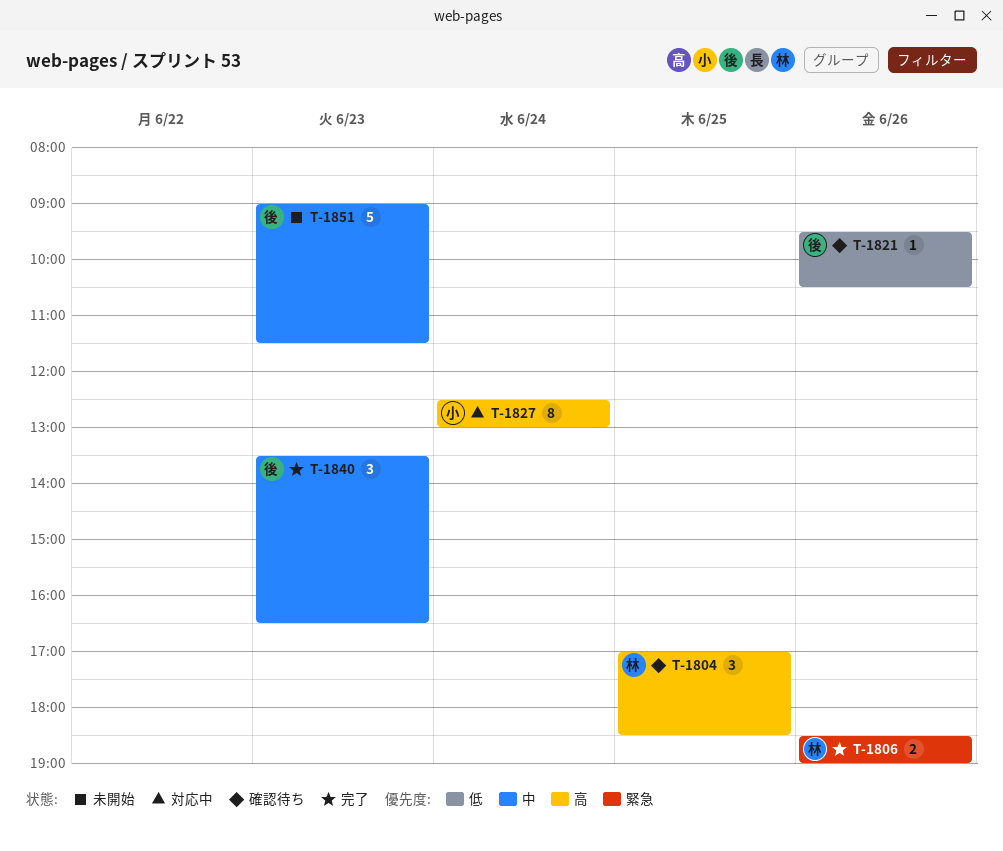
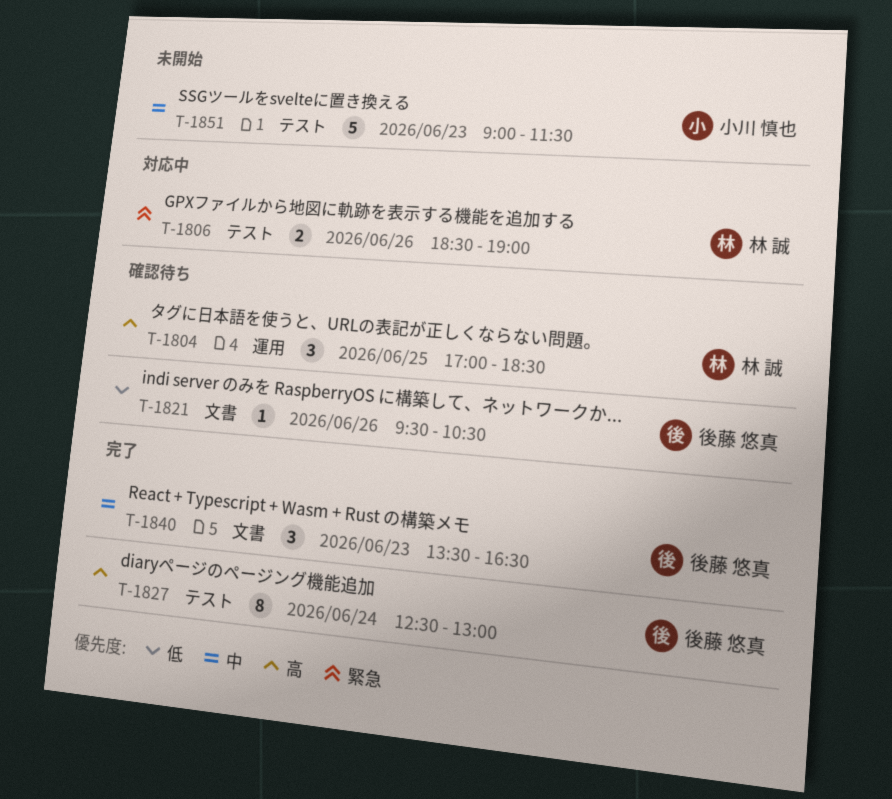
T-1806, status: 完了 -> 対応中
T-1827, status: 対応中 -> 完了
T-1827, owner: 小川 慎也 -> 後藤 悠真
T-1851, owner: 後藤 悠真 -> 小川 慎也

